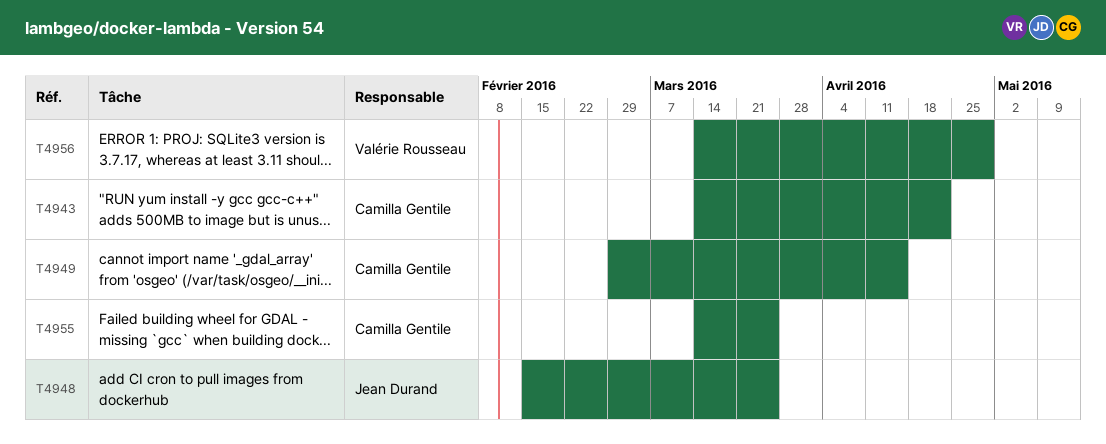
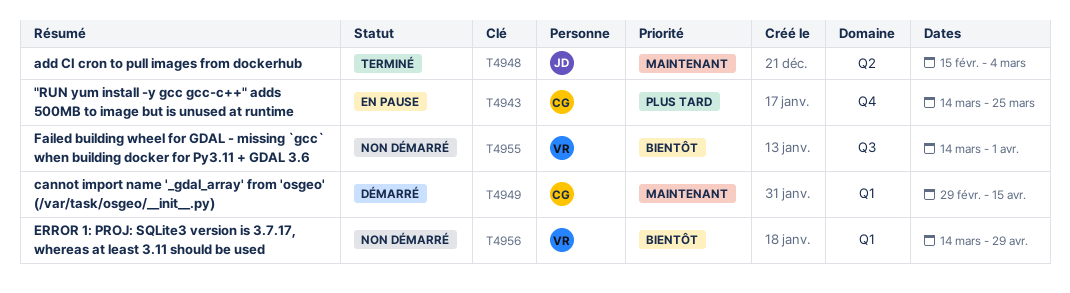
T4943, due: Apr 22 -> Mar 25
T4948, due: Mar 25 -> Mar 4
T4955, owner: Camilla Gentile -> Valérie Rousseau
T4955, due: Mar 25 -> Apr 1

